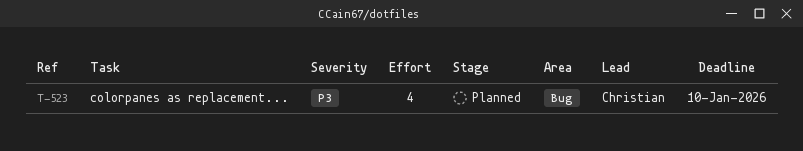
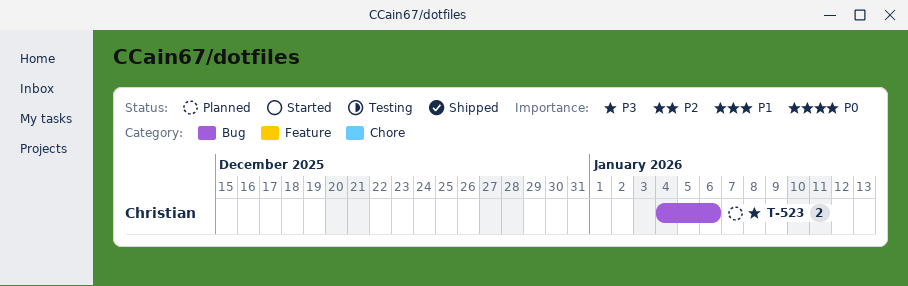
T-523, estimate: 4 -> 2
T-523, due: Jan 10 -> Jan 6

